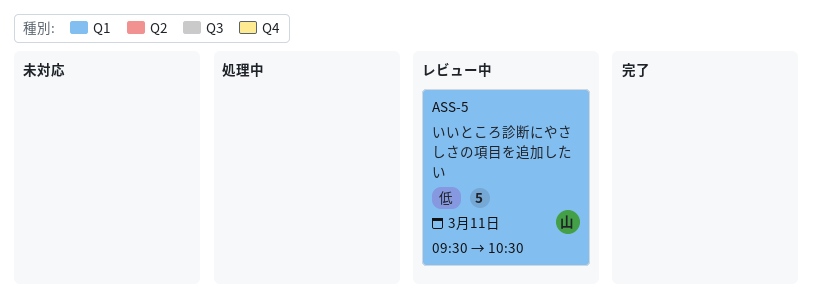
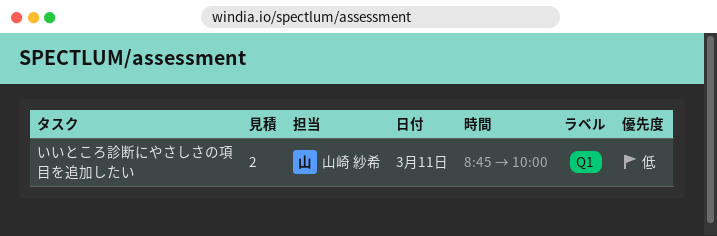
いいところ診断にやさしさの項目を追加したい, estimate: 5 -> 2
いいところ診断にやさしさの項目を追加したい, begins: 09:30 -> 08:45
いいところ診断にやさしさの項目を追加したい, ends: 10:30 -> 10:00

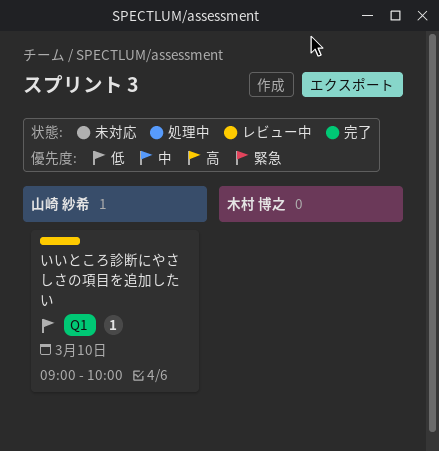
いいところ診断にやさしさの項目を追加したい, estimate: 2 -> 1
いいところ診断にやさしさの項目を追加したい, day: Mar 11 -> Mar 10
いいところ診断にやさしさの項目を追加したい, begins: 08:45 -> 09:00

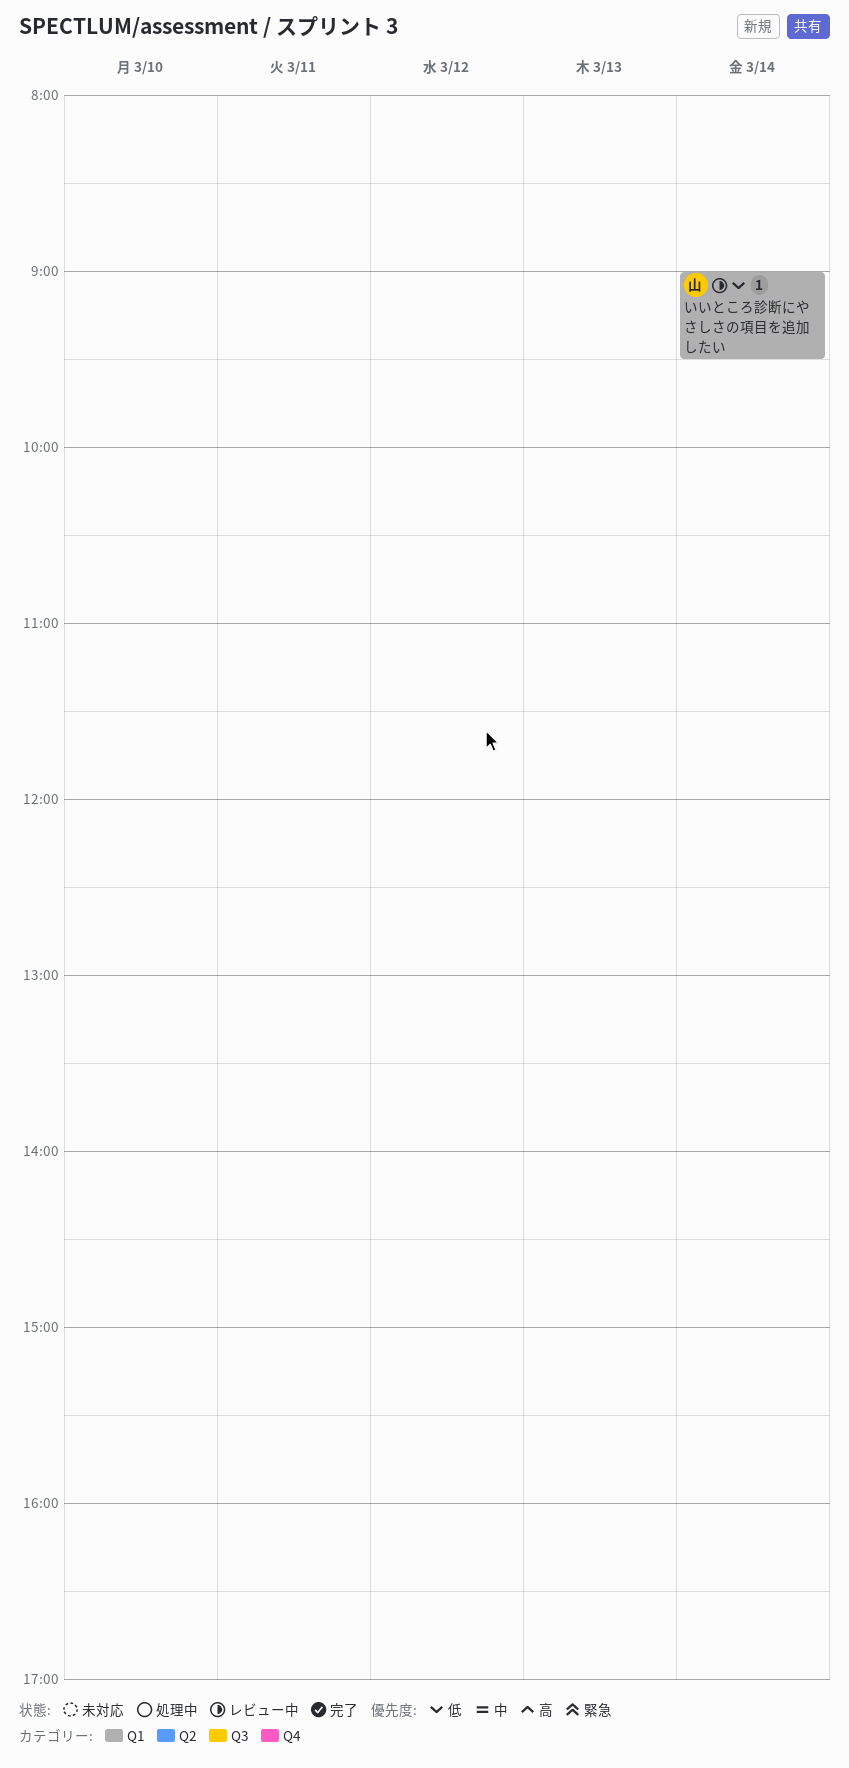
いいところ診断にやさしさの項目を追加したい, day: Mar 10 -> Mar 14
いいところ診断にやさしさの項目を追加したい, ends: 10:00 -> 09:30

